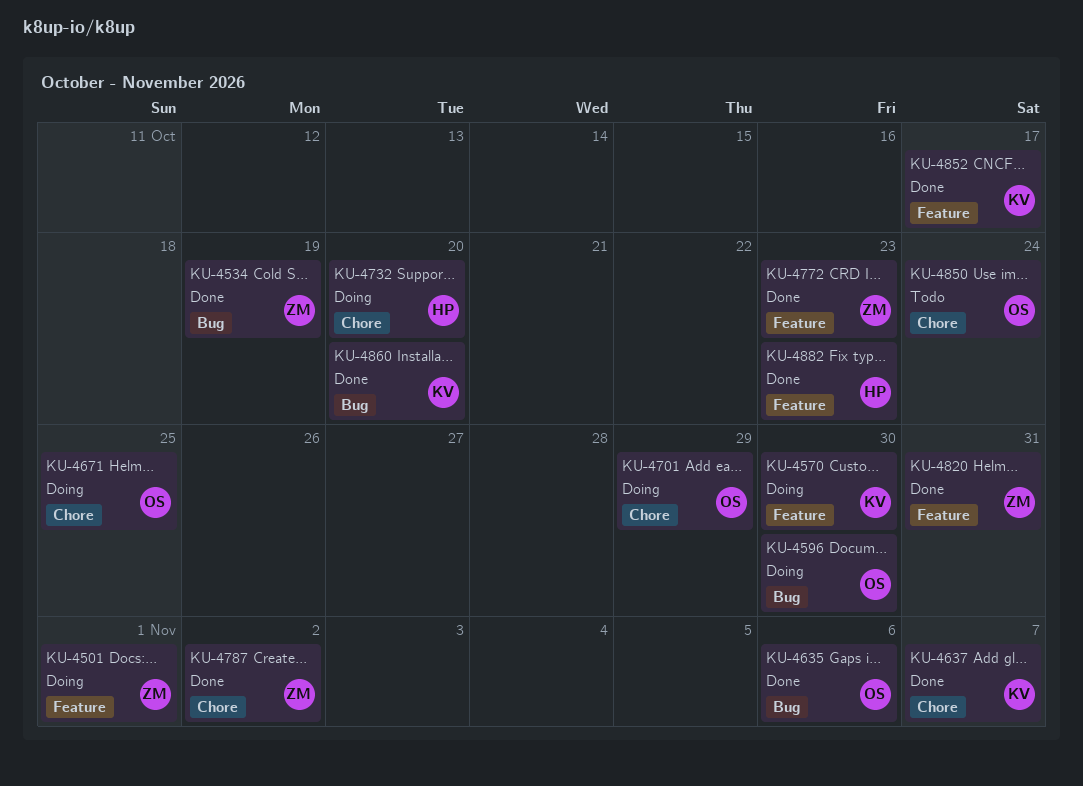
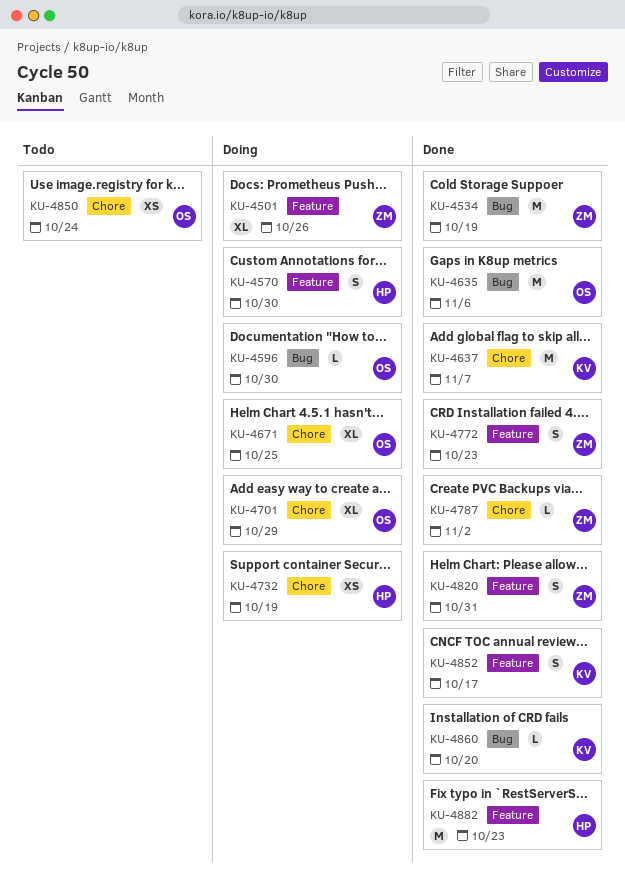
KU-4501, due: Nov 1 -> Oct 26
KU-4570, owner: KV -> HP
KU-4732, due: Oct 20 -> Oct 19

